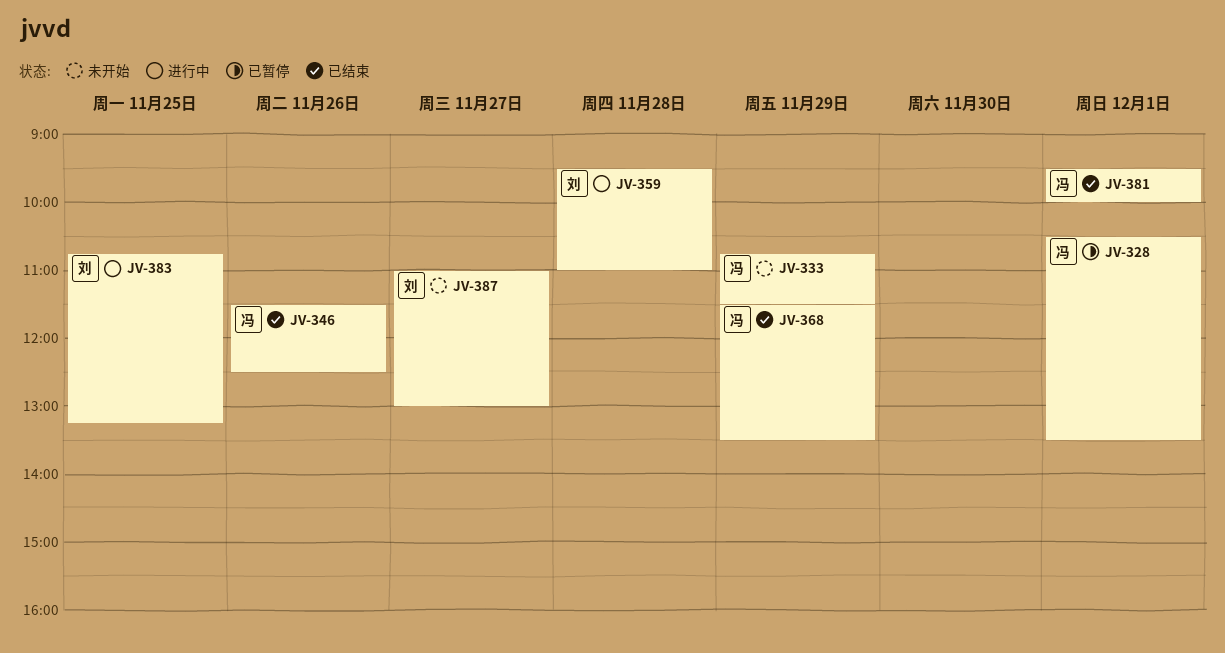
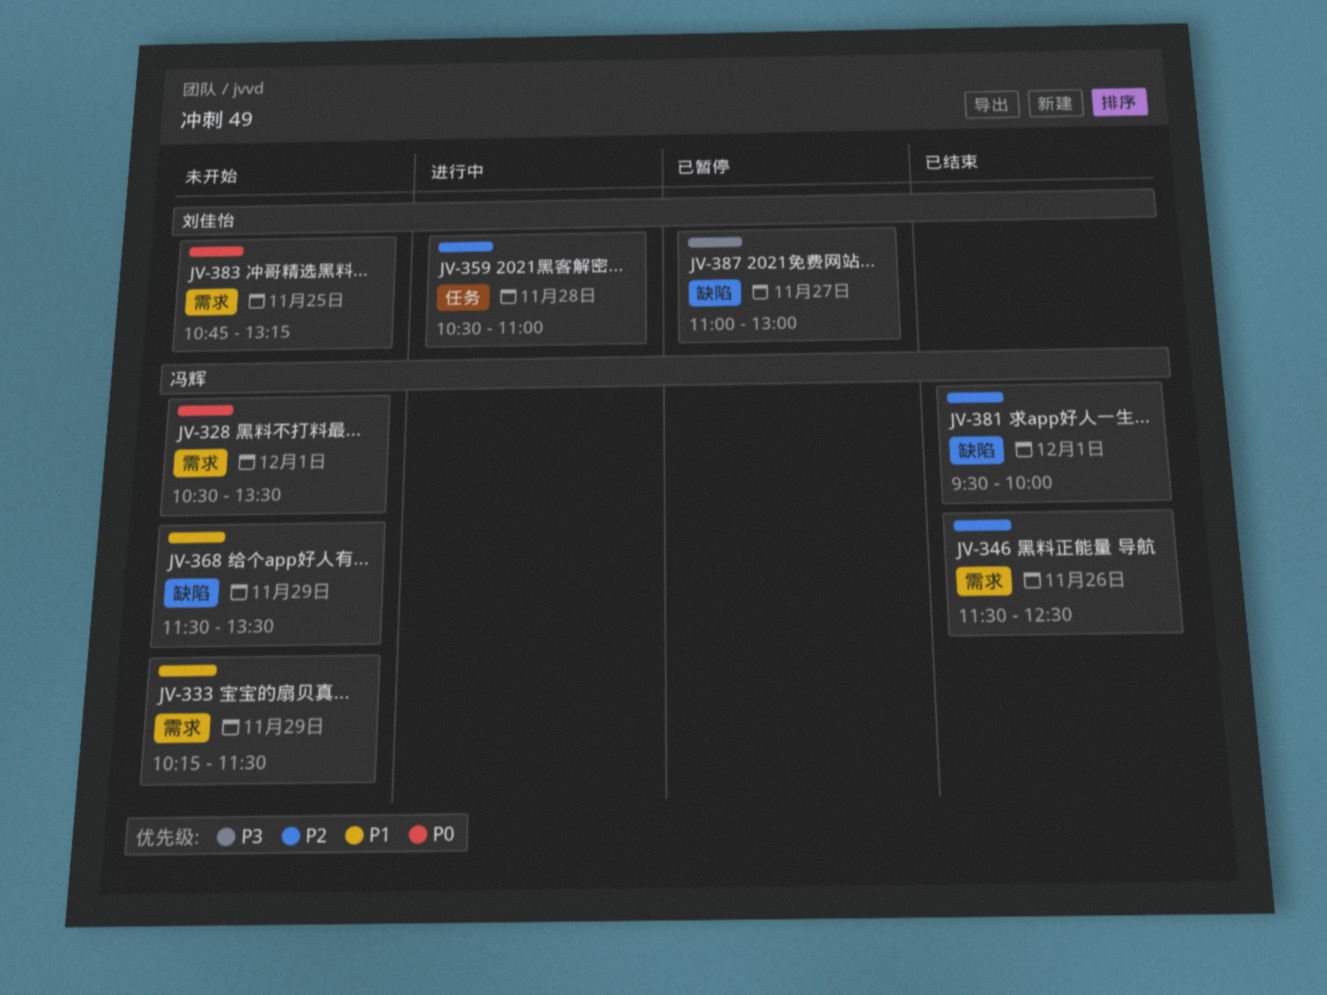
JV-328, status: 已暂停 -> 未开始
JV-333, begins: 10:45 -> 10:15
JV-359, begins: 09:30 -> 10:30
JV-368, status: 已结束 -> 未开始
JV-383, status: 进行中 -> 未开始
JV-387, status: 未开始 -> 已暂停

